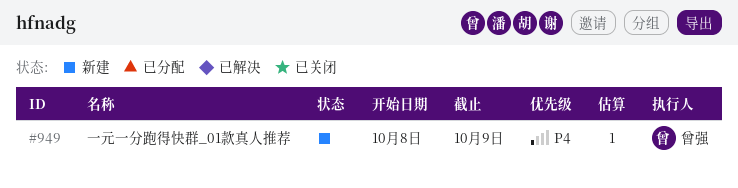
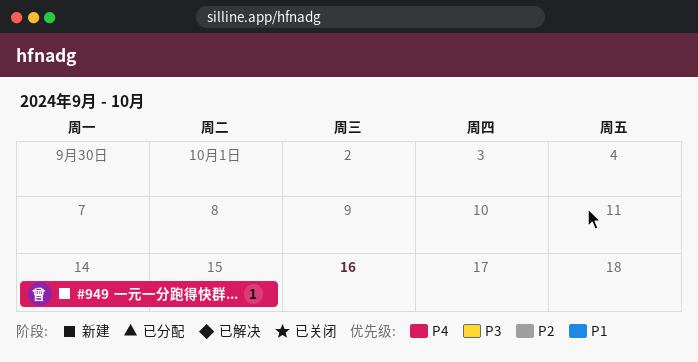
#949, start: Oct 8 -> Oct 14
#949, due: Oct 9 -> Oct 15

